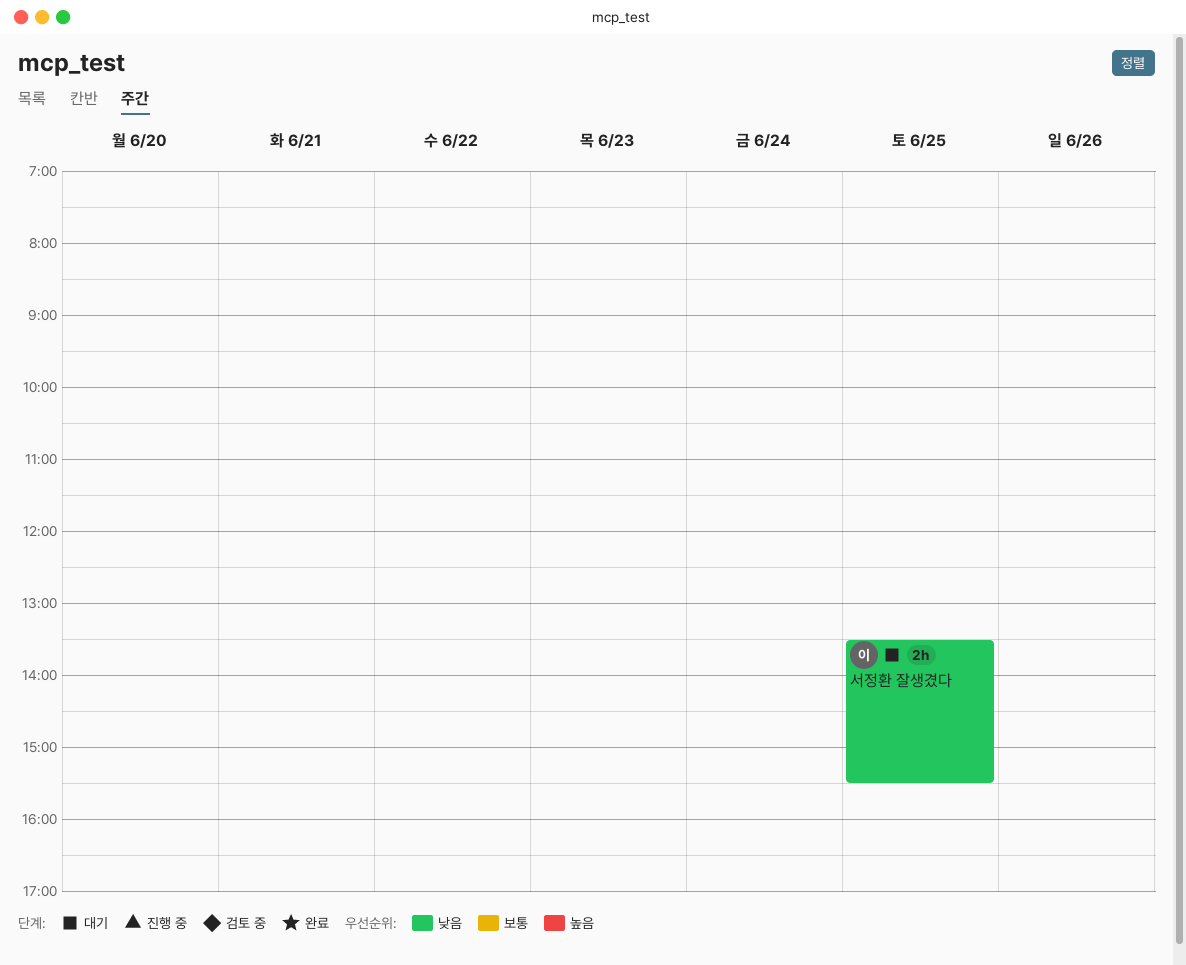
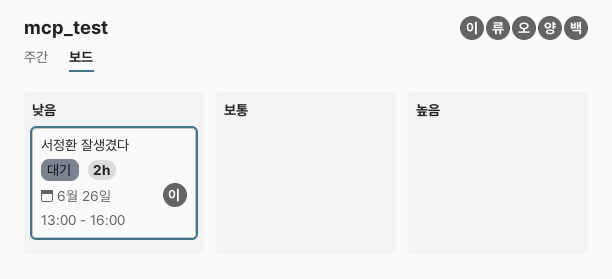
서정환 잘생겼다, day: Jun 25 -> Jun 26
서정환 잘생겼다, begins: 13:30 -> 13:00
서정환 잘생겼다, ends: 15:30 -> 16:00

